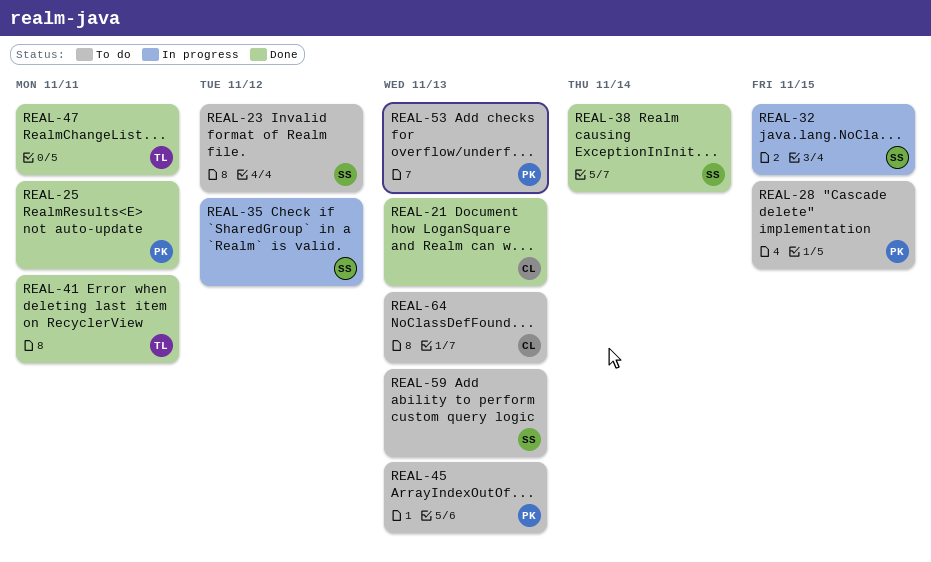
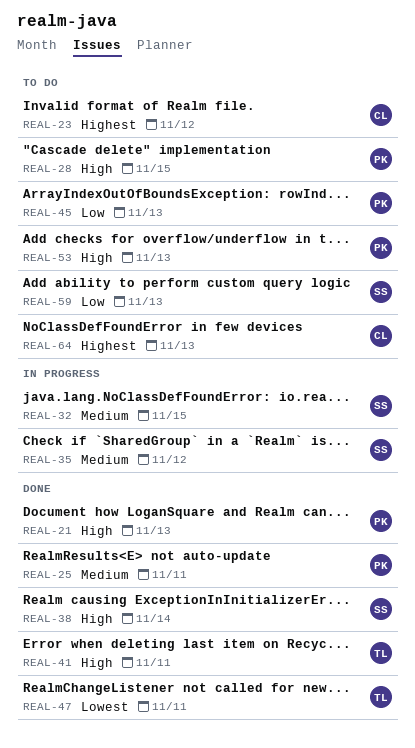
REAL-21, owner: CL -> PK
REAL-23, owner: SS -> CL

